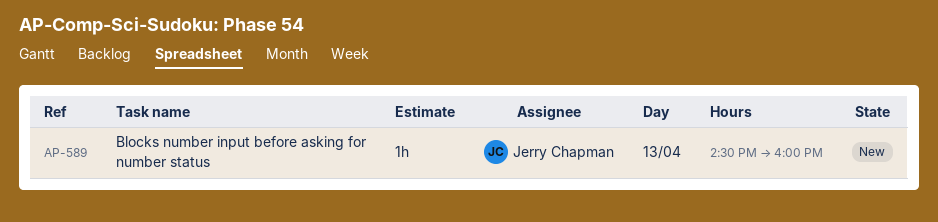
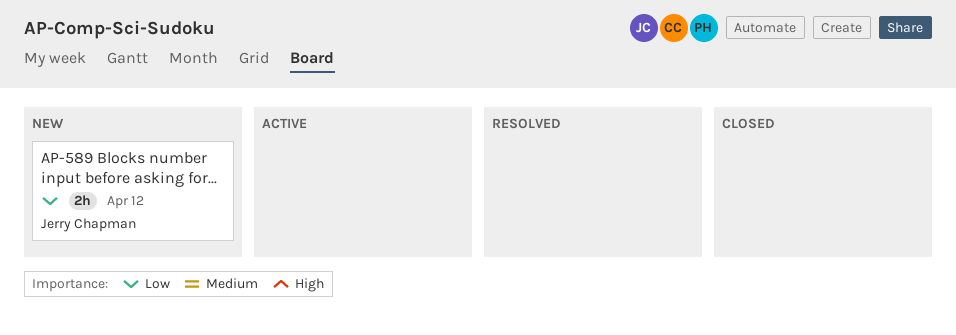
AP-589, estimate: 1h -> 2h
AP-589, day: Apr 13 -> Apr 12

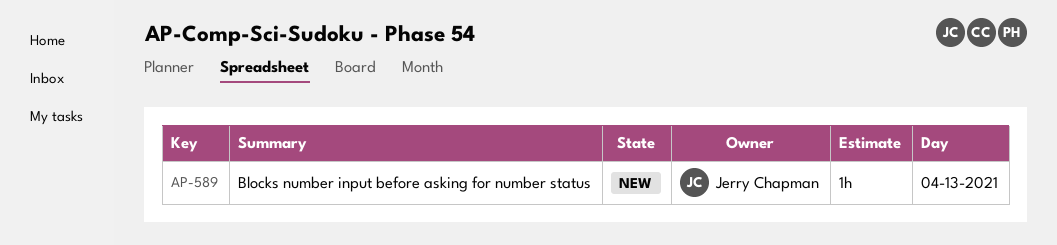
AP-589, estimate: 2h -> 1h
AP-589, day: Apr 12 -> Apr 13

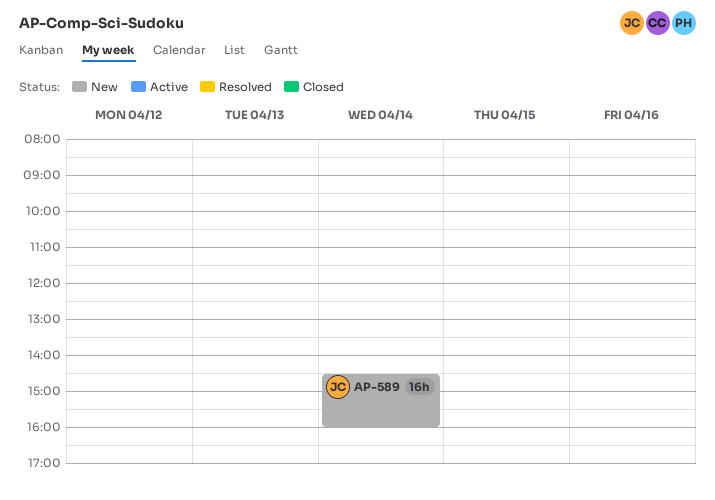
AP-589, estimate: 1h -> 16h
AP-589, day: Apr 13 -> Apr 14

